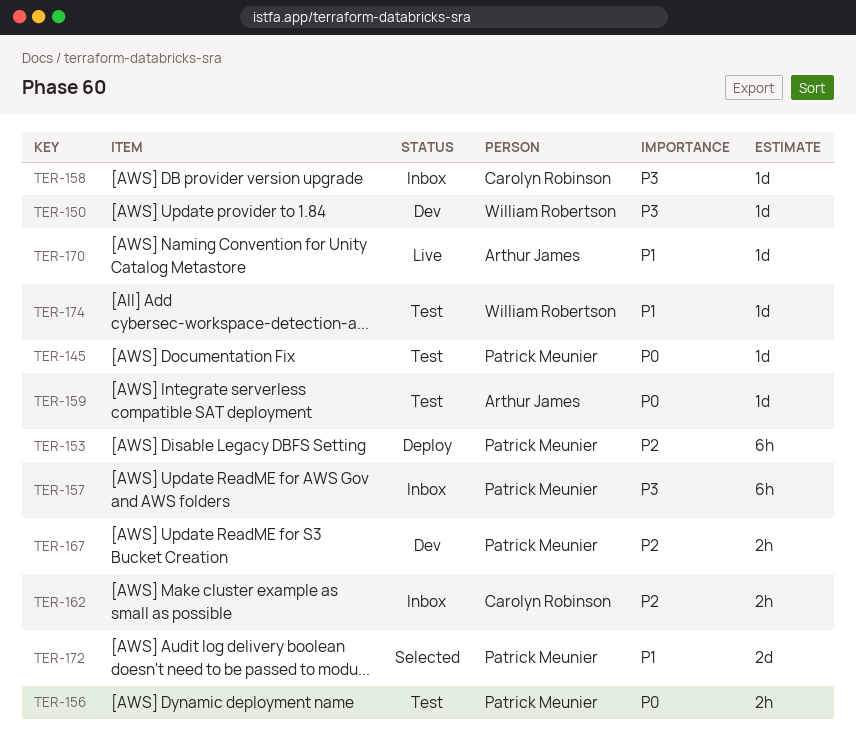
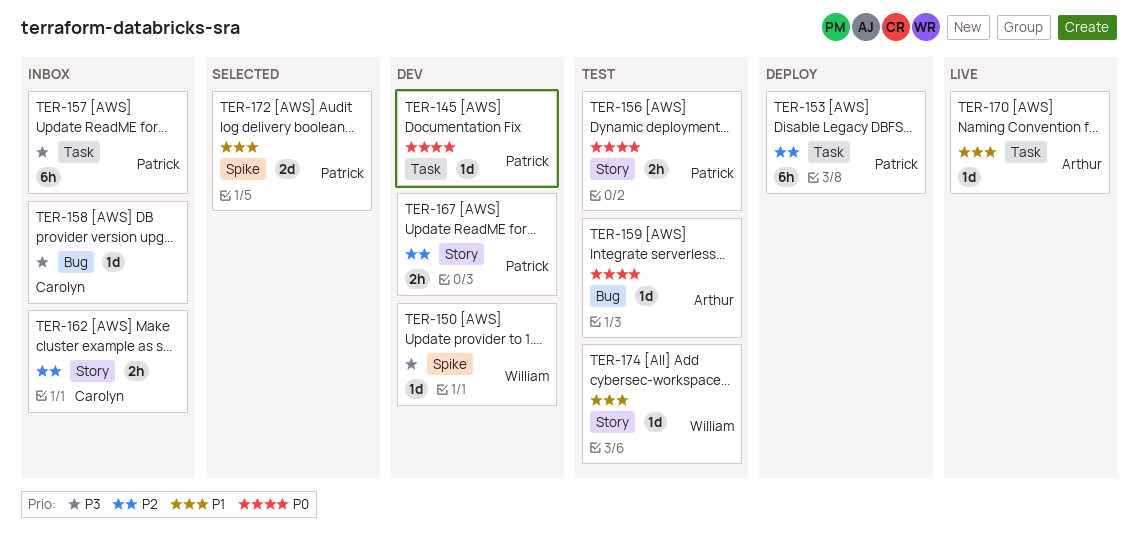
TER-145, status: Test -> Dev

